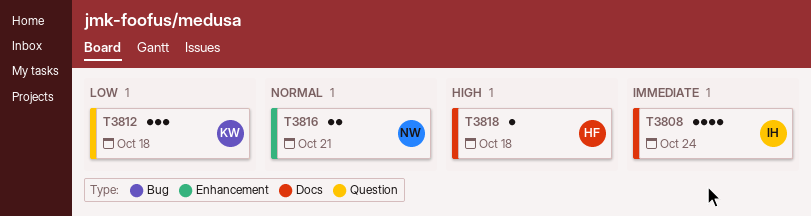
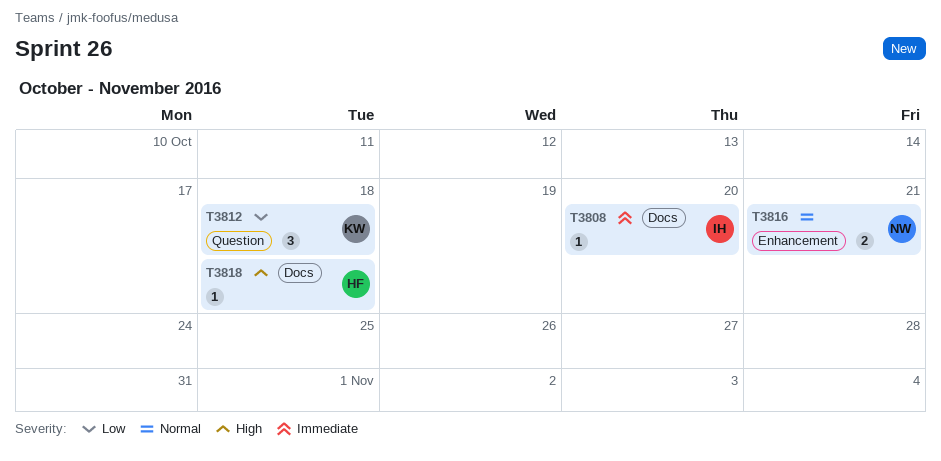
T3808, estimate: 4 -> 1
T3808, due: Oct 24 -> Oct 20

